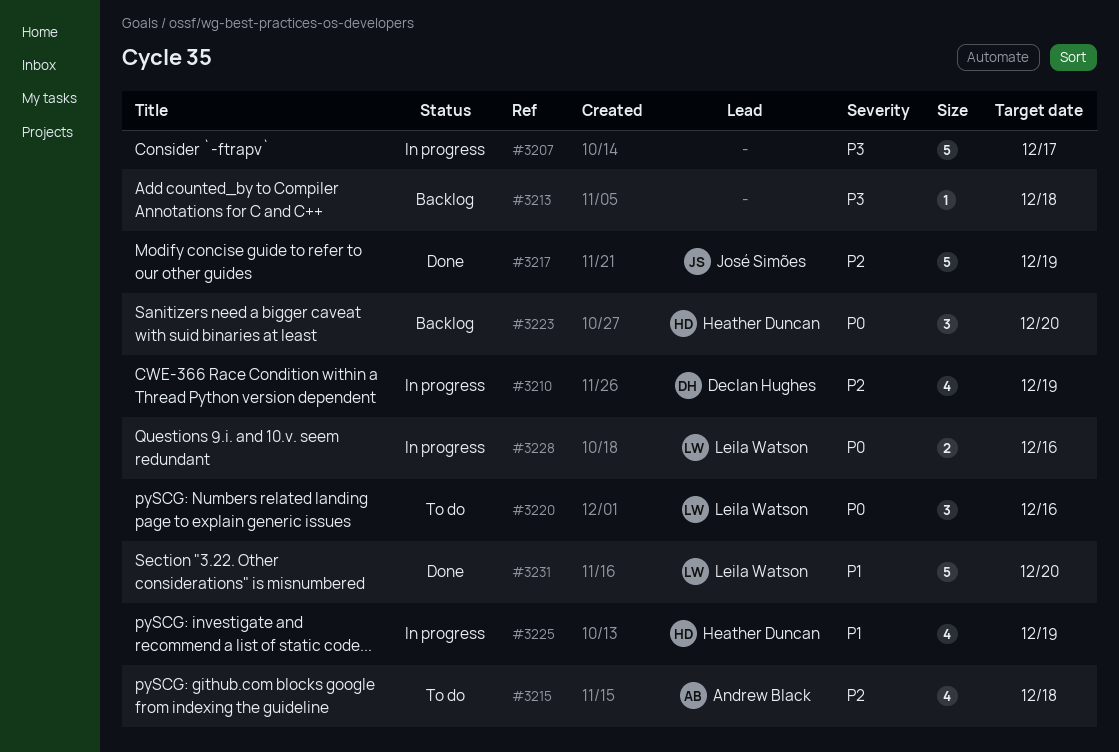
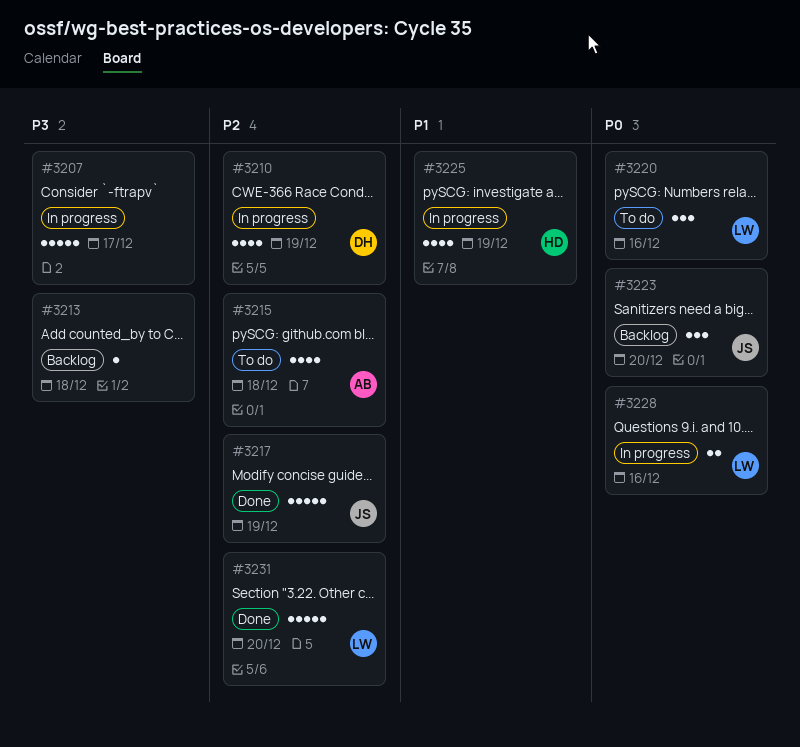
#3223, owner: Heather Duncan -> José Simões
#3231, priority: P1 -> P2

